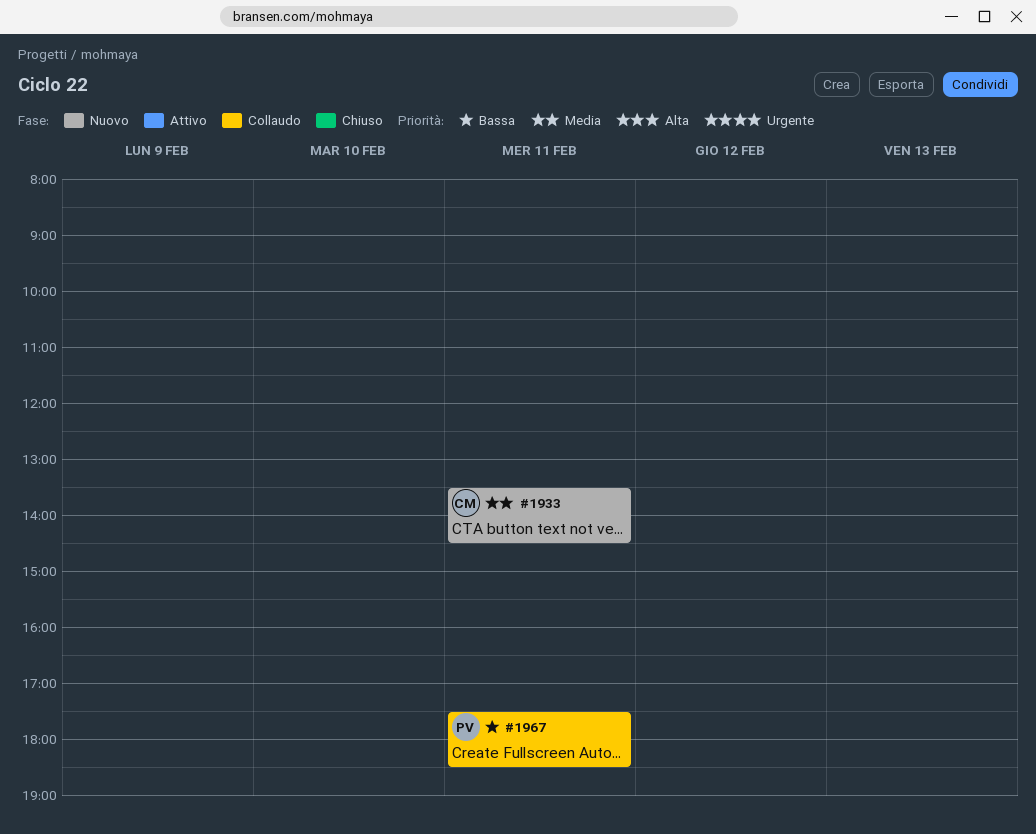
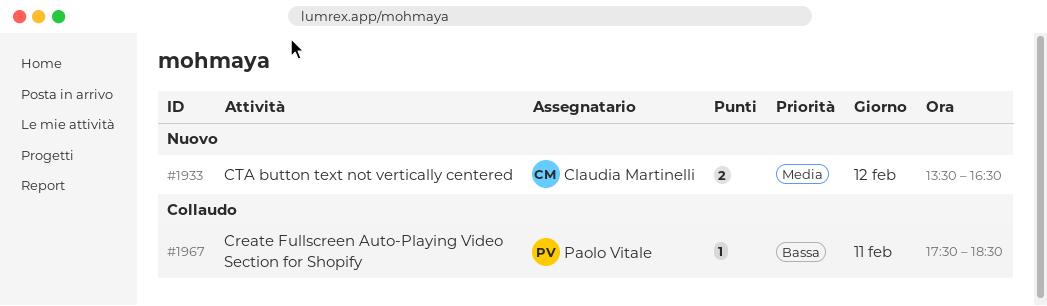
#1933, day: Feb 11 -> Feb 12
#1933, ends: 14:30 -> 16:30

